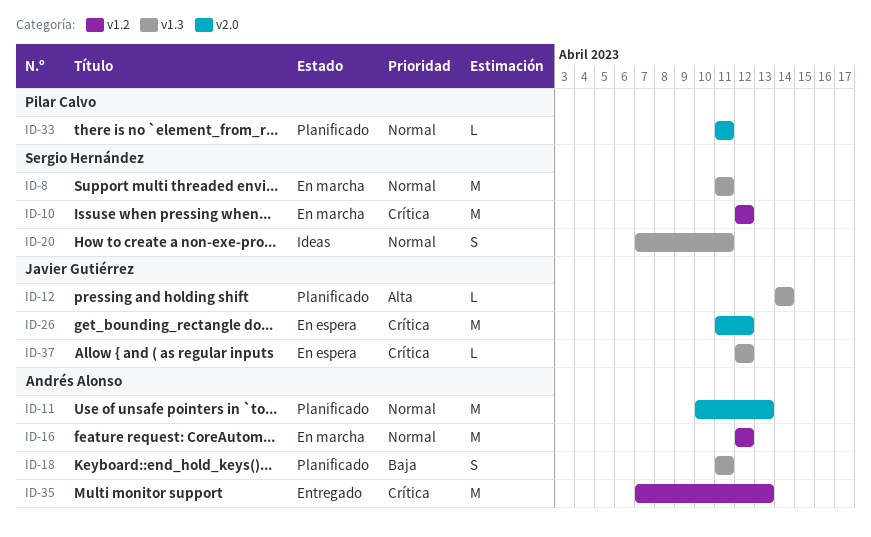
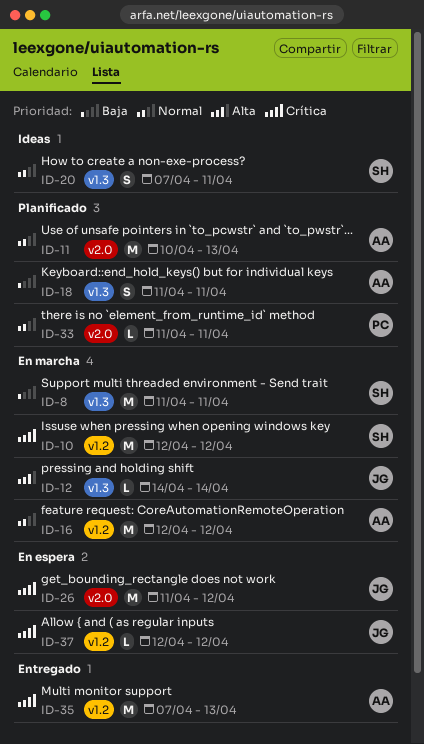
ID-8, priority: Normal -> Baja
ID-12, status: Planificado -> En marcha
ID-37, label: v1.3 -> v1.2

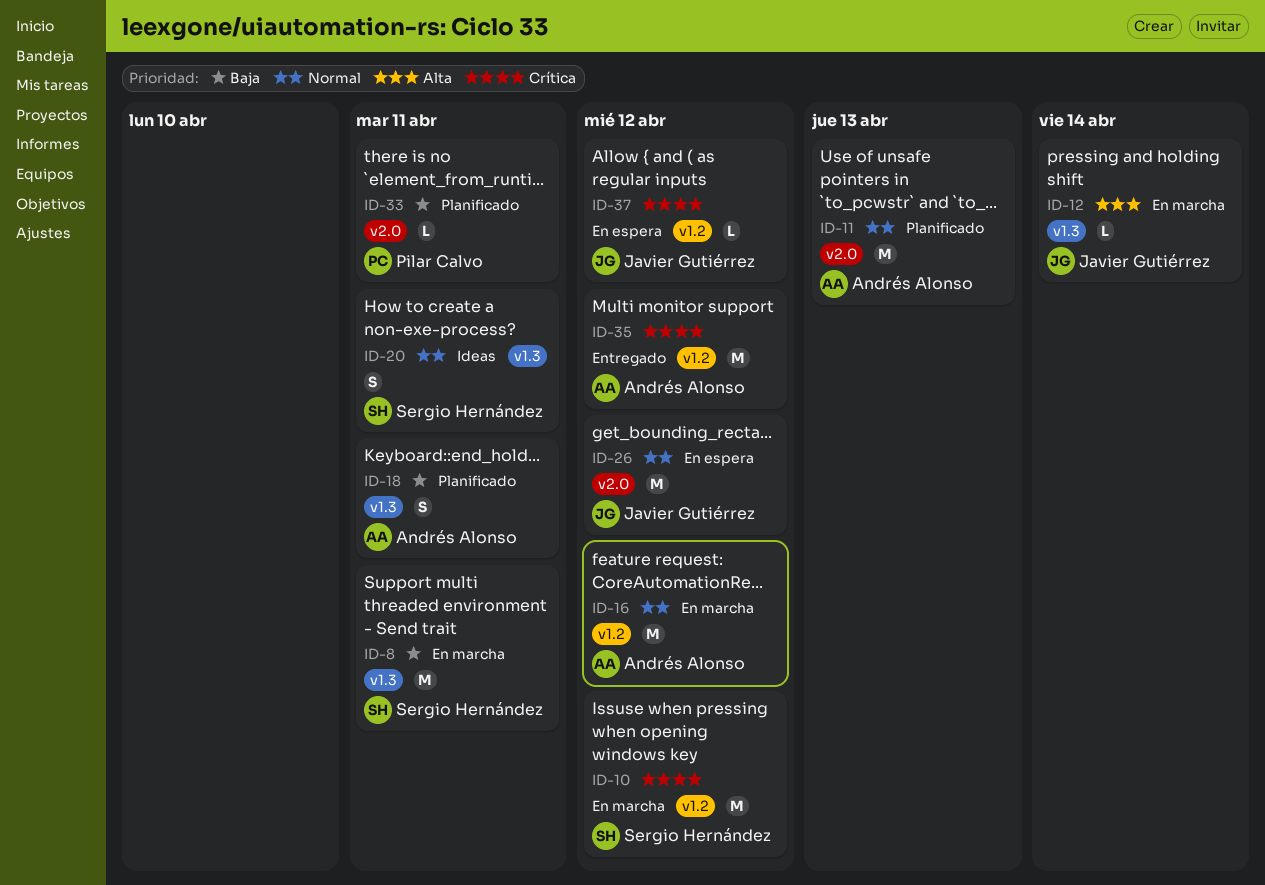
ID-26, priority: Crítica -> Normal
ID-33, priority: Normal -> Baja
ID-35, due: Apr 13 -> Apr 12

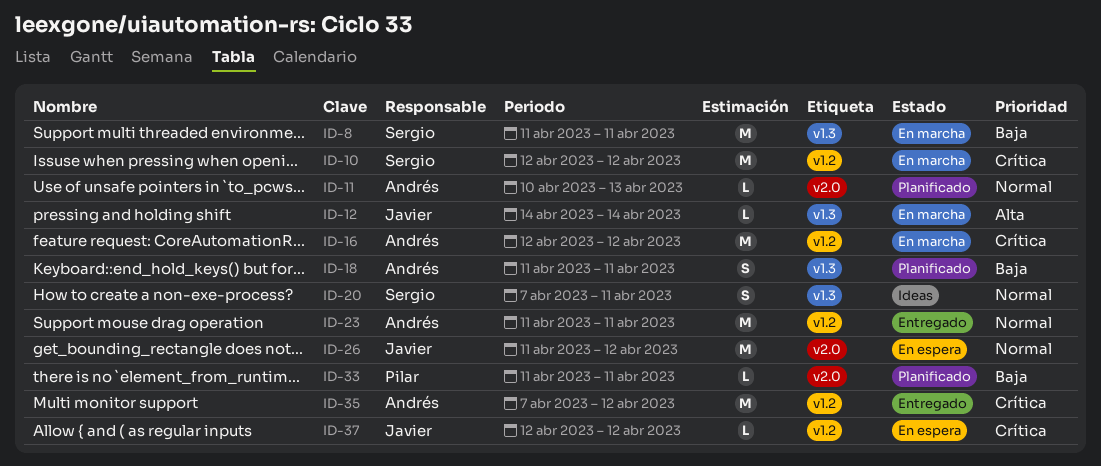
ID-11, estimate: M -> L
ID-16, priority: Normal -> Crítica
ID-23: none -> present

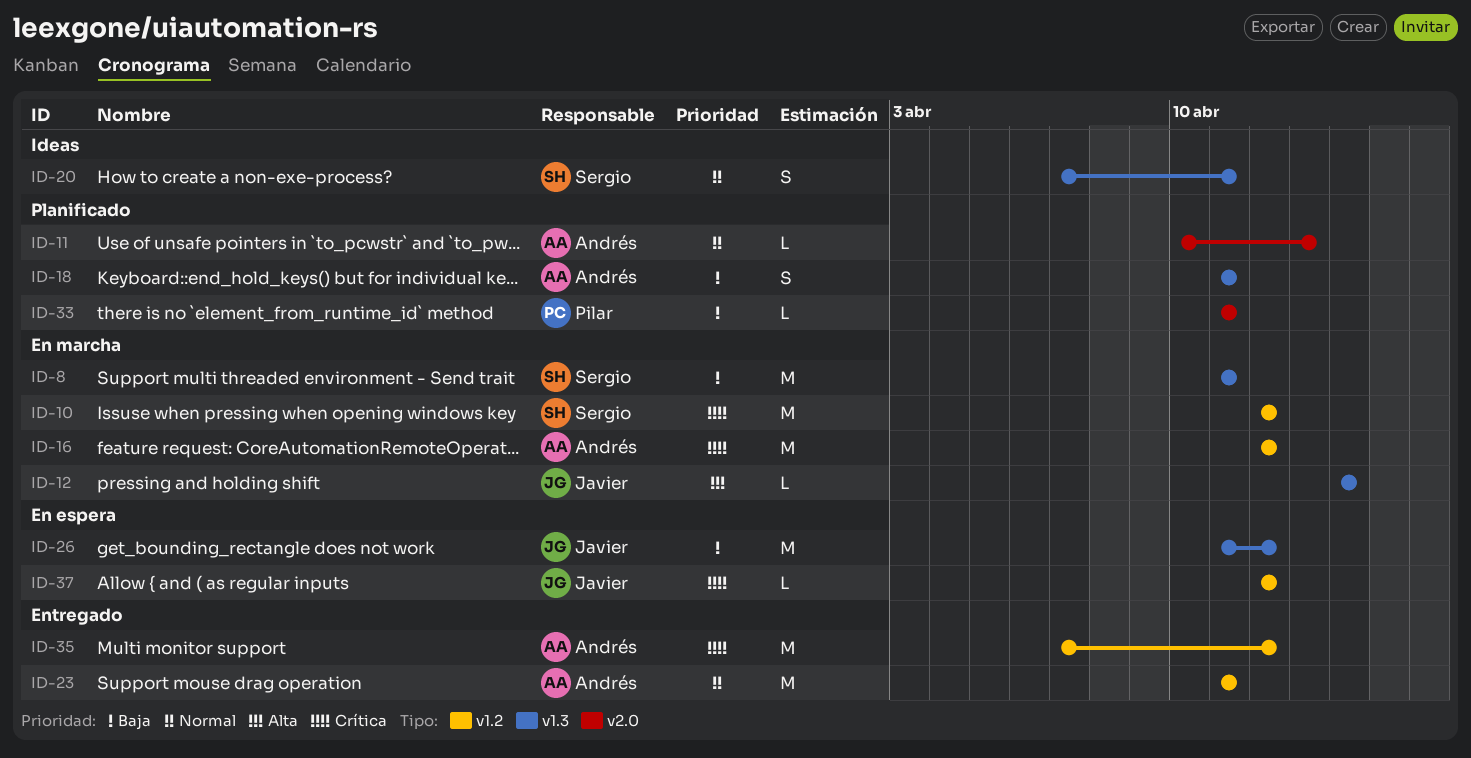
ID-26, priority: Normal -> Baja
ID-26, label: v2.0 -> v1.3

